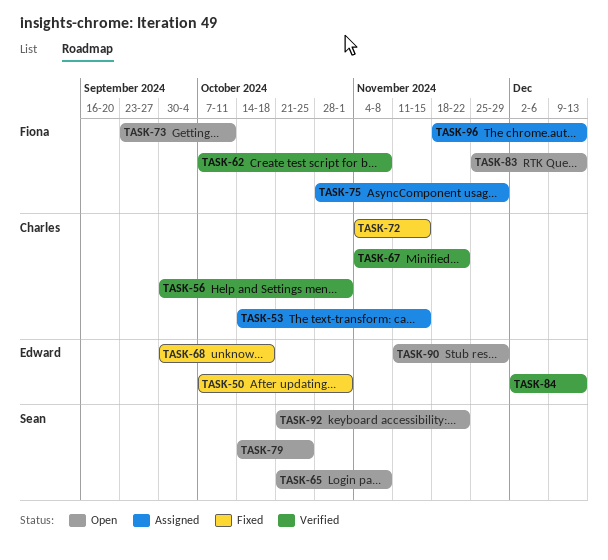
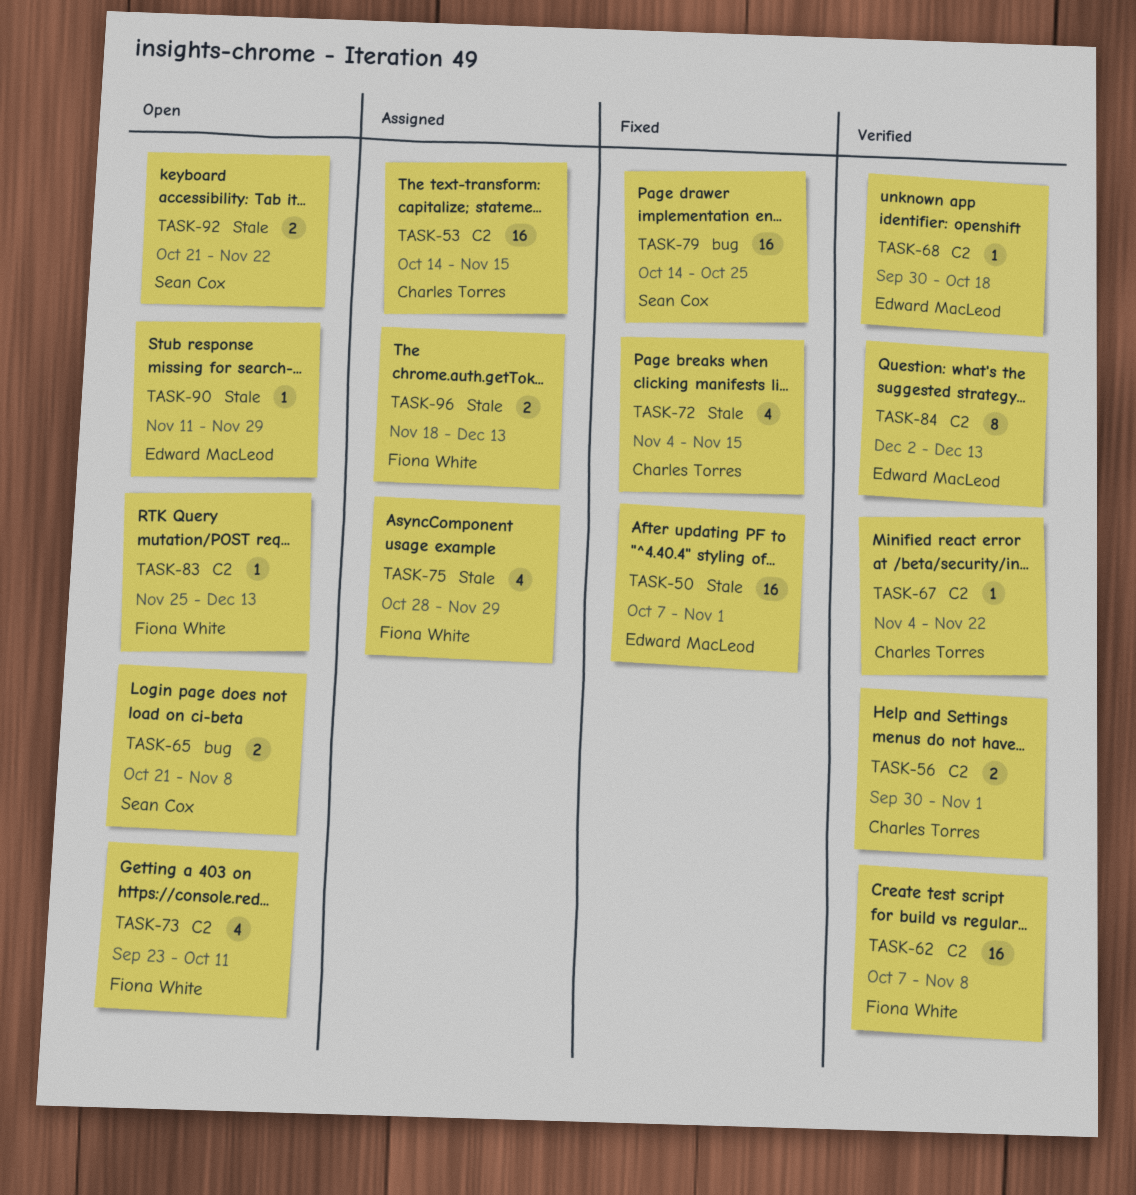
TASK-68, status: Fixed -> Verified
TASK-79, status: Open -> Fixed

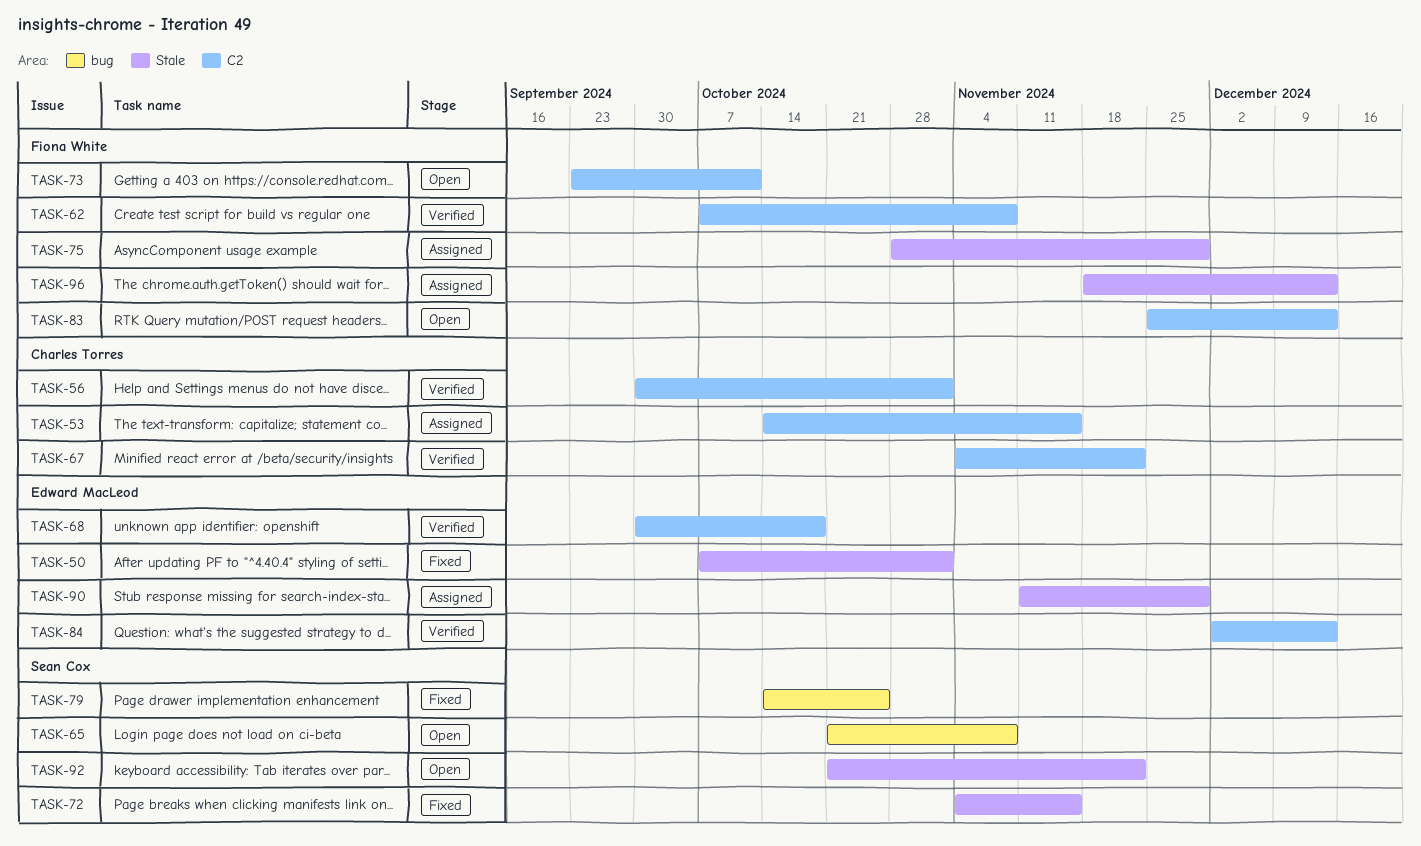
TASK-72, owner: Charles Torres -> Sean Cox
TASK-90, status: Open -> Assigned

